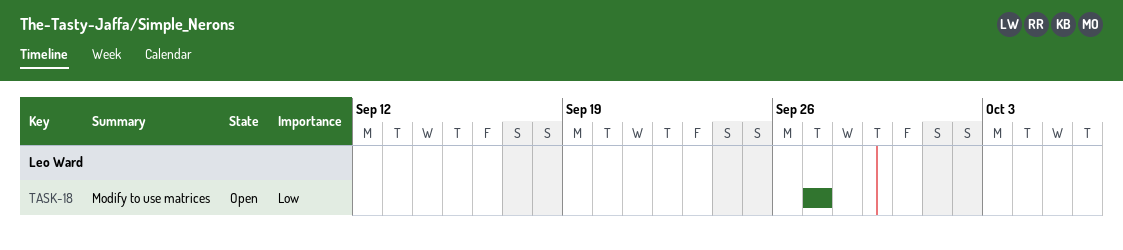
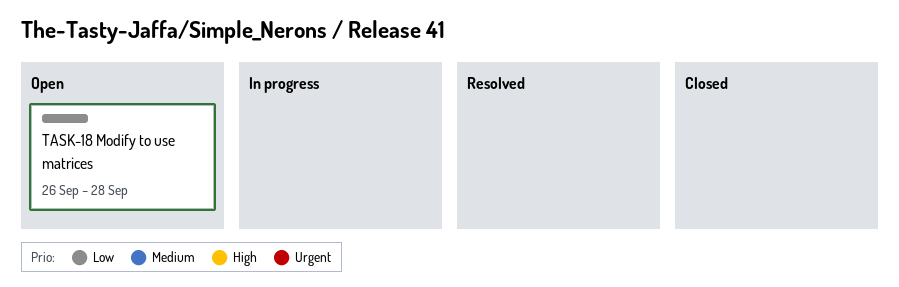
TASK-18, start: Sep 27 -> Sep 26
TASK-18, due: Sep 27 -> Sep 28

